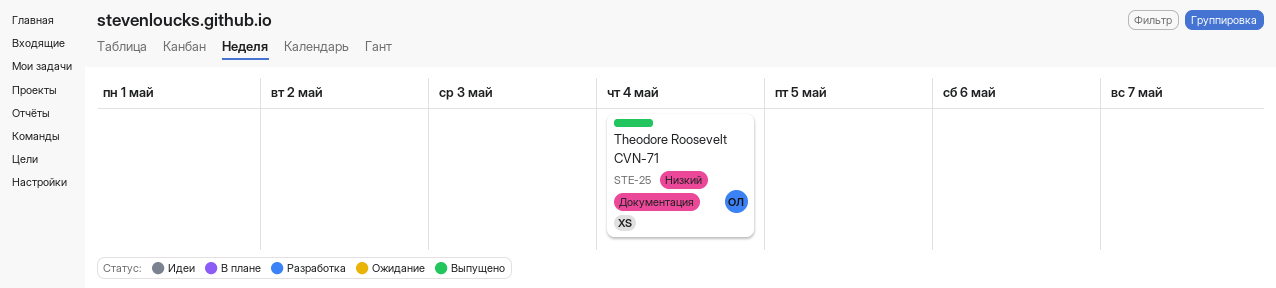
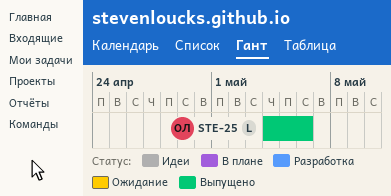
STE-25, estimate: XS -> L
STE-25, due: May 4 -> May 6

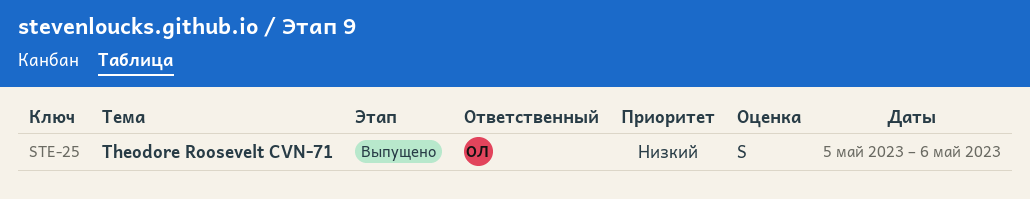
STE-25, estimate: L -> S
STE-25, start: May 4 -> May 5

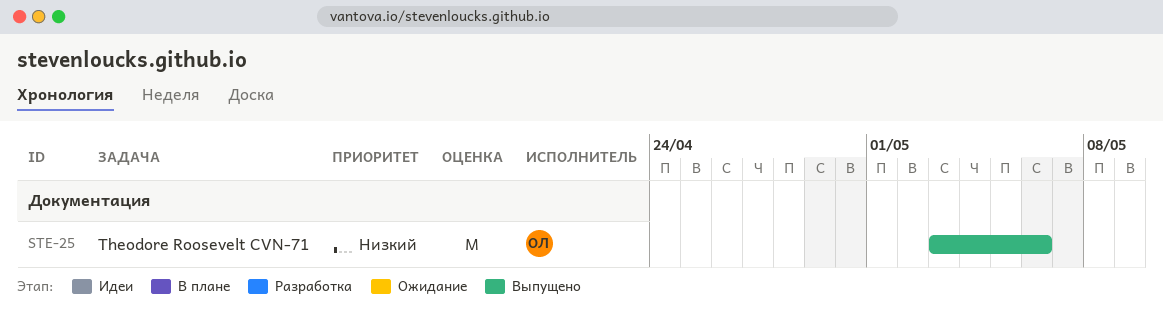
STE-25, estimate: S -> M
STE-25, start: May 5 -> May 3

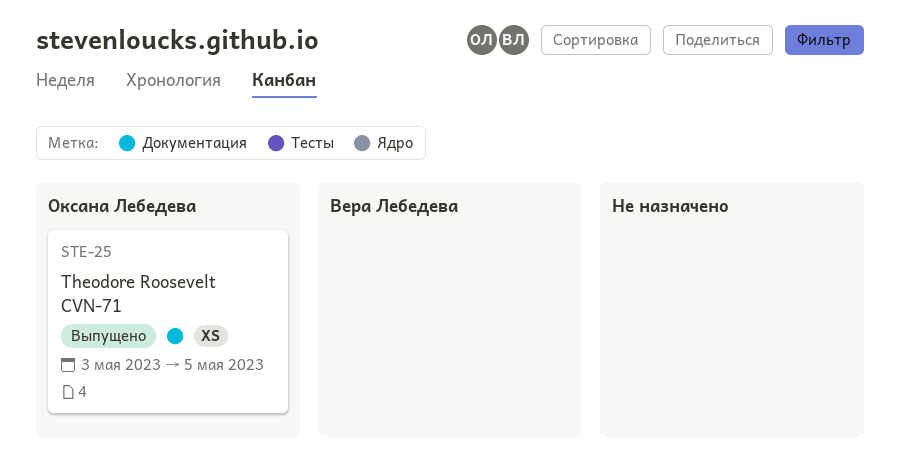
STE-25, estimate: M -> XS
STE-25, due: May 6 -> May 5

